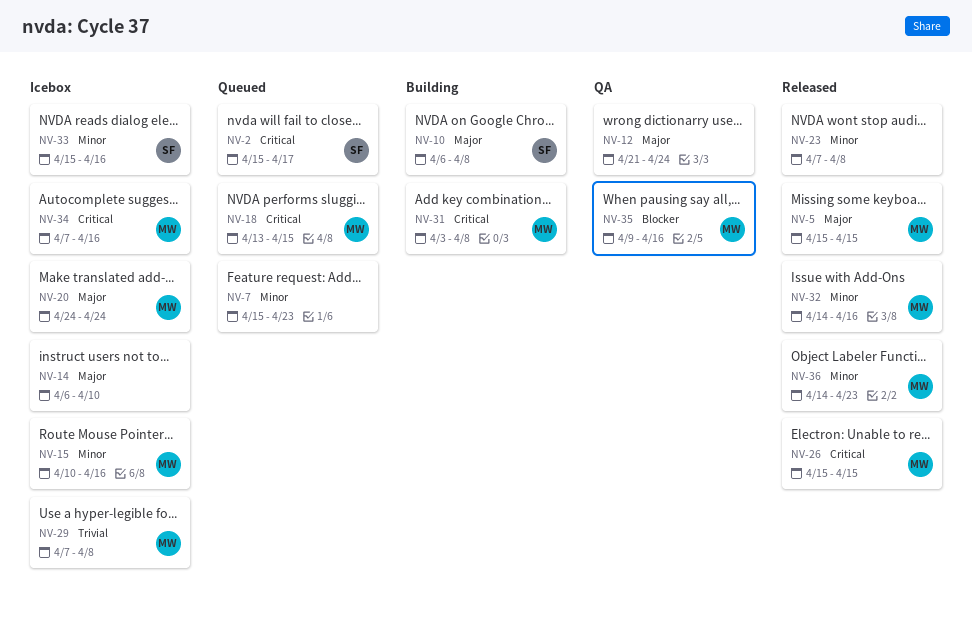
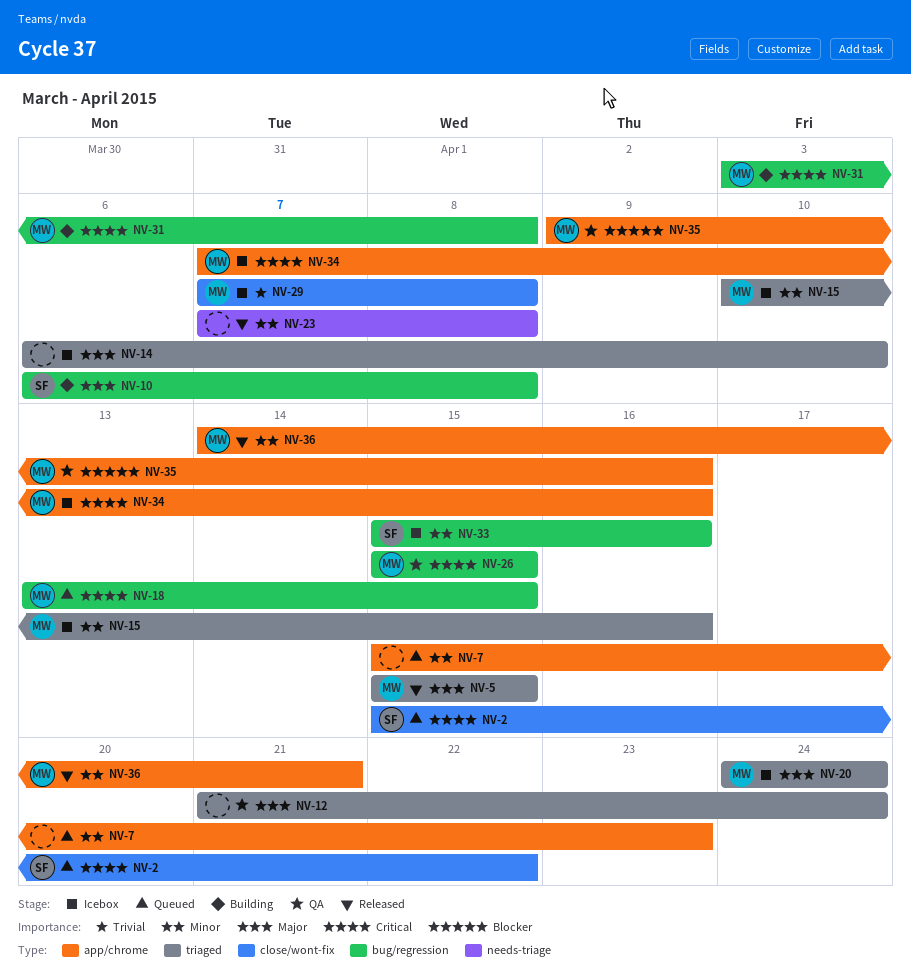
NV-2, due: Apr 17 -> Apr 22
NV-26, status: Released -> QA
NV-32: present -> none
NV-36, due: Apr 23 -> Apr 21

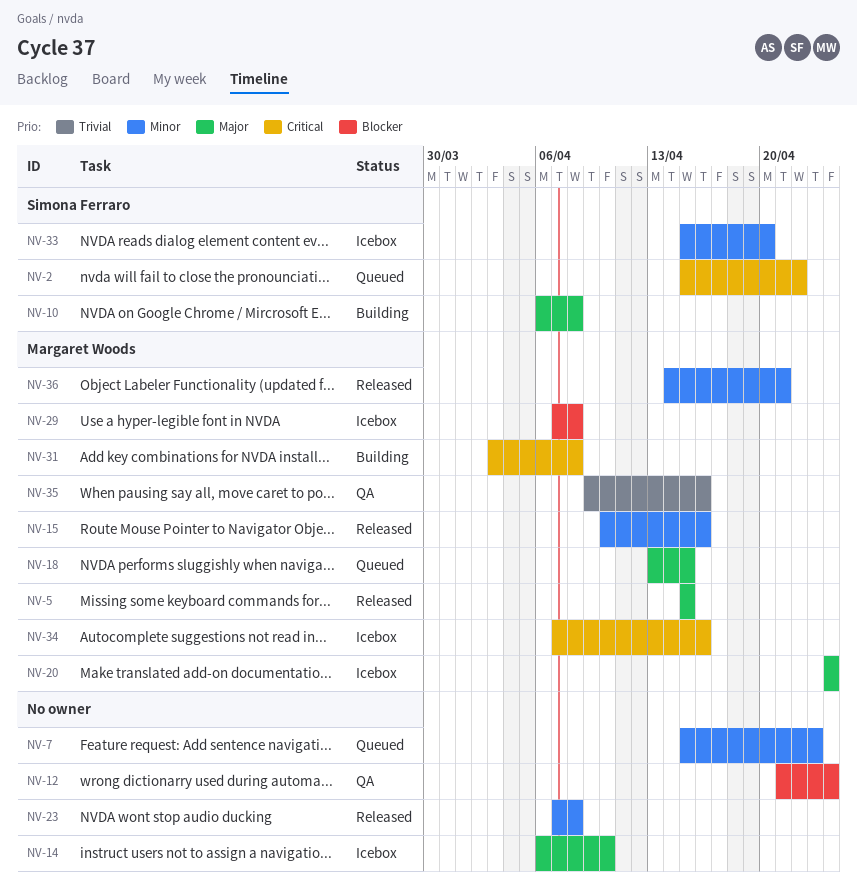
NV-12, priority: Major -> Blocker
NV-15, status: Icebox -> Released
NV-18, priority: Critical -> Major
NV-26: present -> none
NV-29, priority: Trivial -> Blocker
NV-33, due: Apr 16 -> Apr 20
NV-35, priority: Blocker -> Trivial

